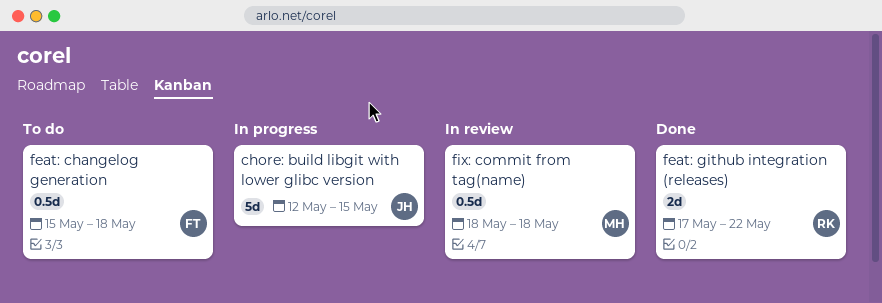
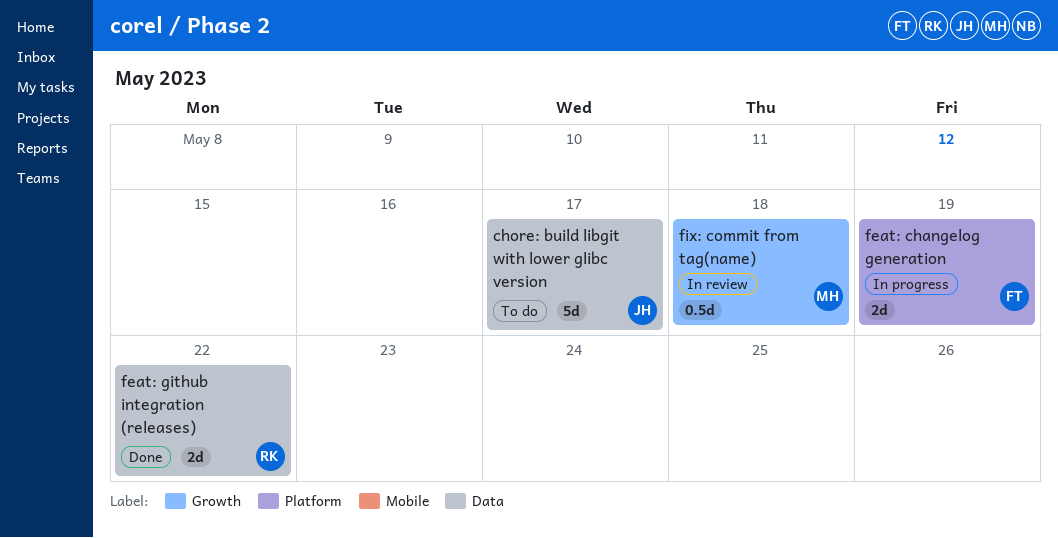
chore: build libgit with lower glibc version, status: In progress -> To do
chore: build libgit with lower glibc version, due: May 15 -> May 17
feat: changelog generation, status: To do -> In progress
feat: changelog generation, estimate: 0.5d -> 2d
feat: changelog generation, due: May 18 -> May 19

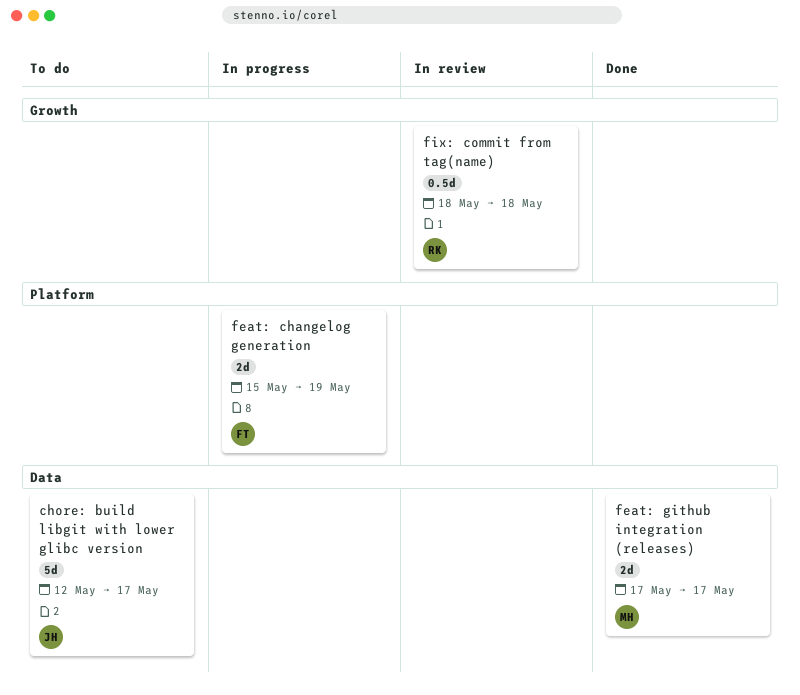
feat: github integration (releases), owner: RK -> MH
feat: github integration (releases), due: May 22 -> May 17
fix: commit from tag(name), owner: MH -> RK

